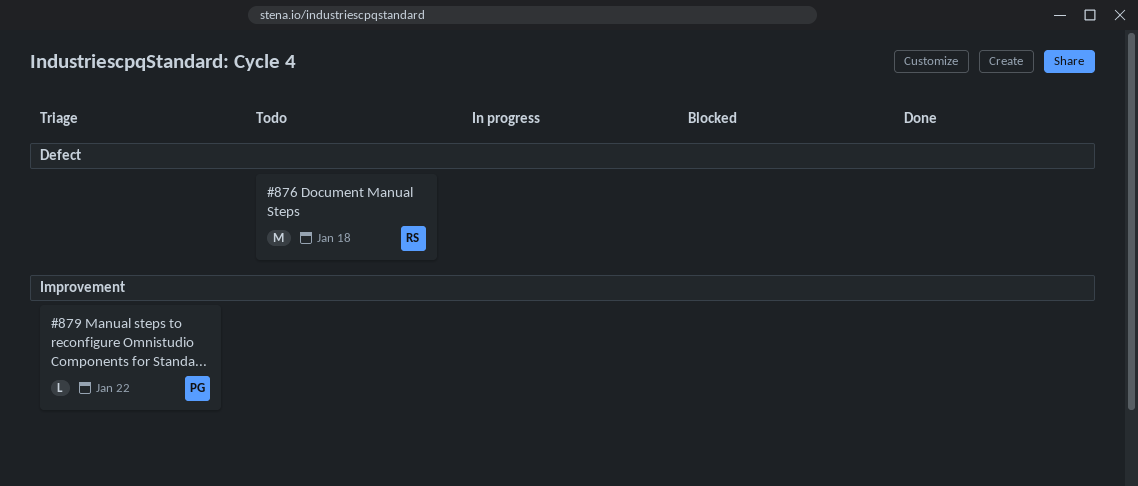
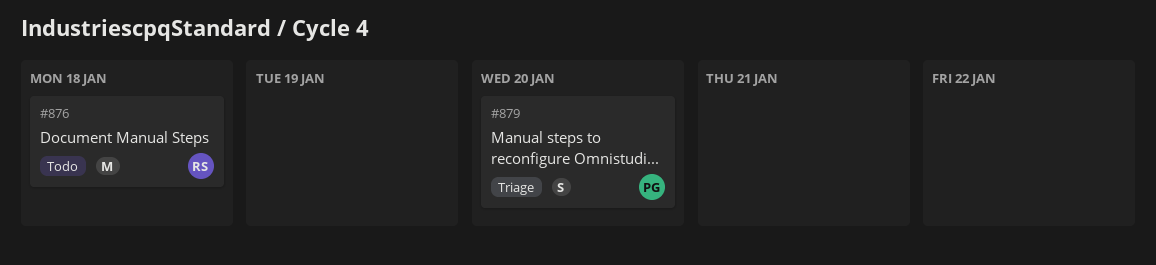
#879, estimate: L -> S
#879, due: Jan 22 -> Jan 20

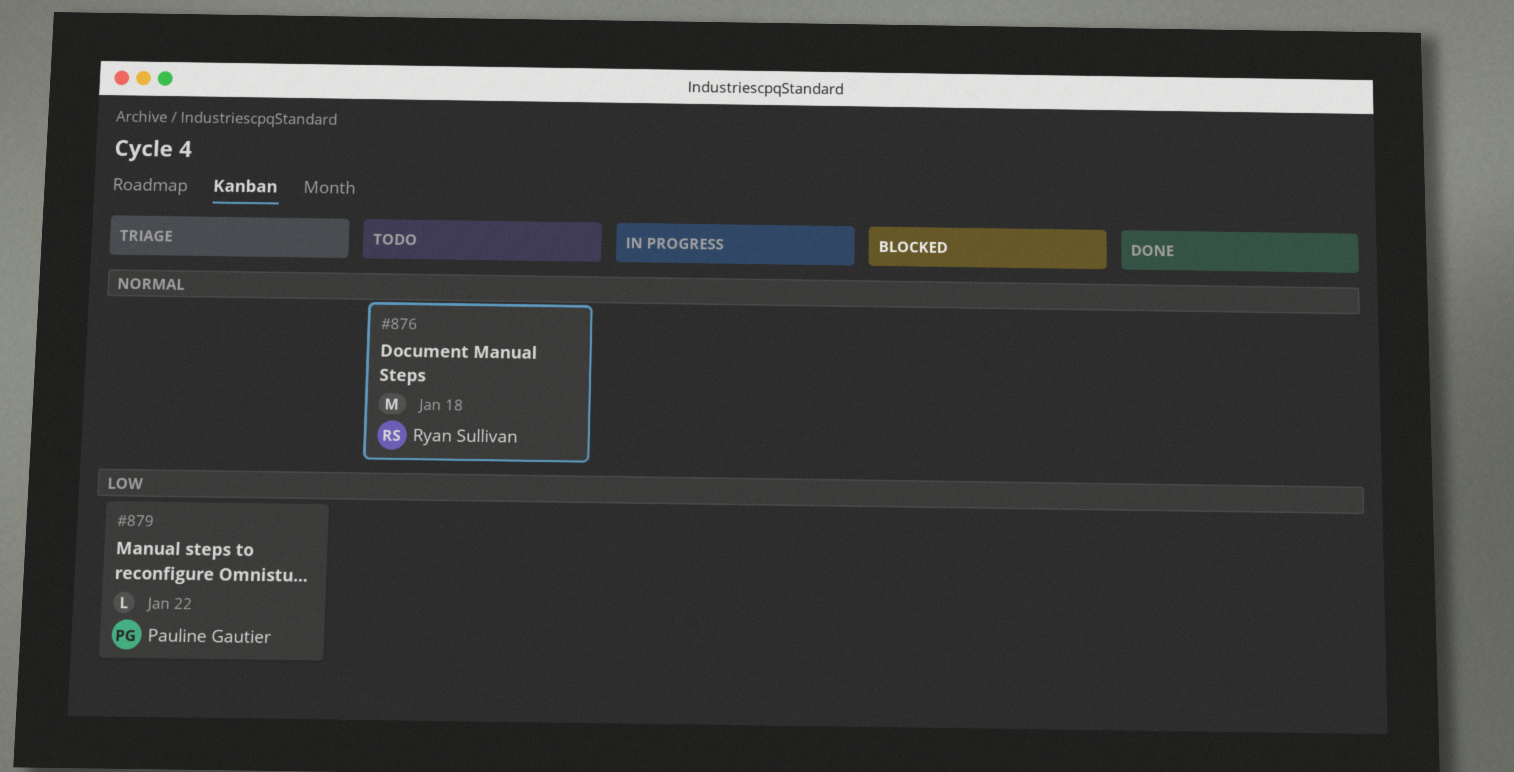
#879, estimate: S -> L
#879, due: Jan 20 -> Jan 22

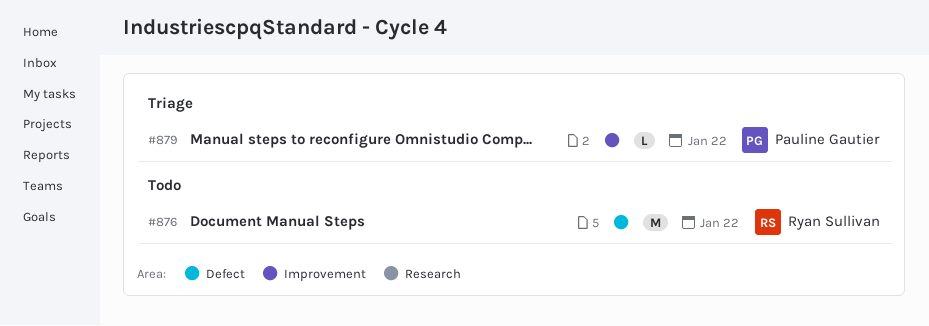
#876, due: Jan 18 -> Jan 22

